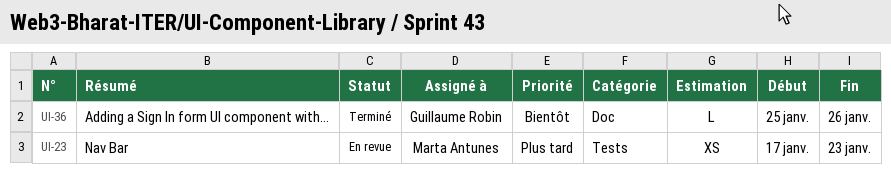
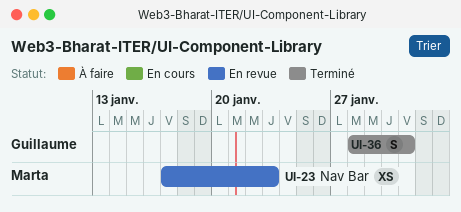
UI-36, estimate: L -> S
UI-36, start: Jan 25 -> Jan 28
UI-36, due: Jan 26 -> Jan 31

